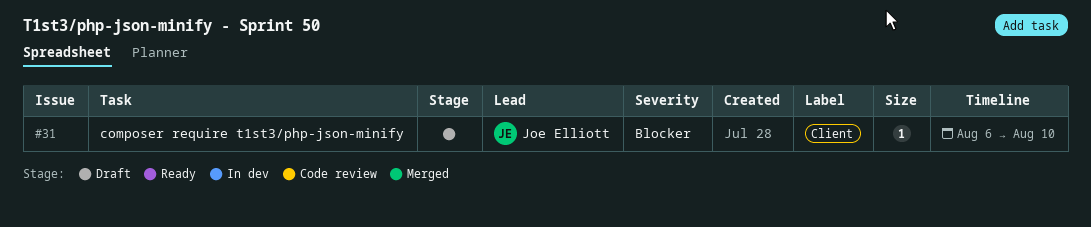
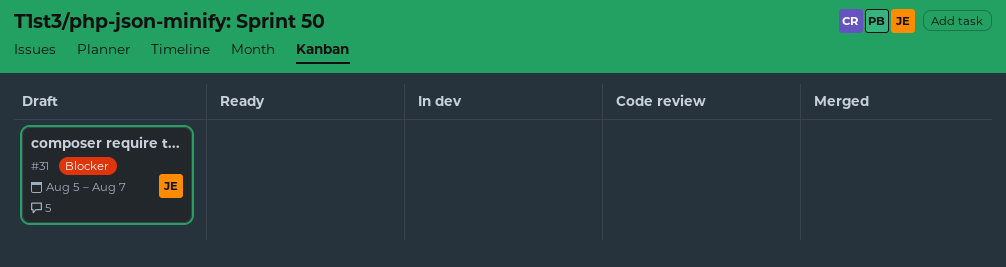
#31, start: Aug 6 -> Aug 5
#31, due: Aug 10 -> Aug 7

